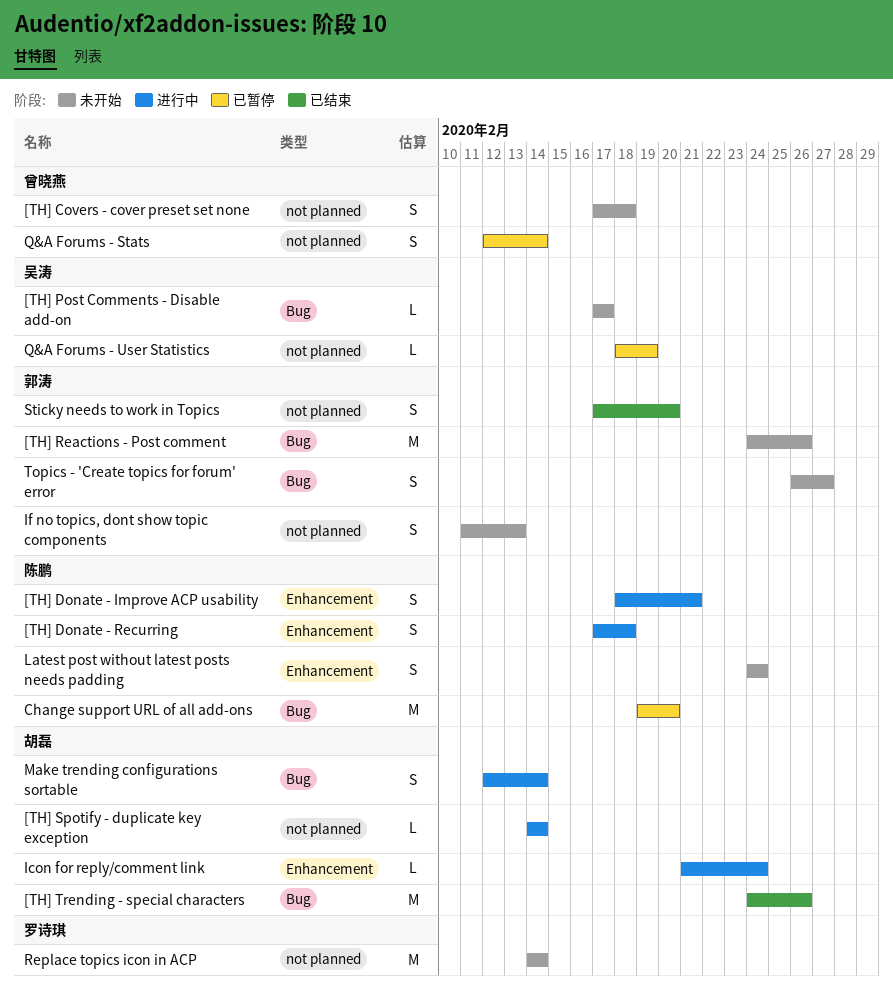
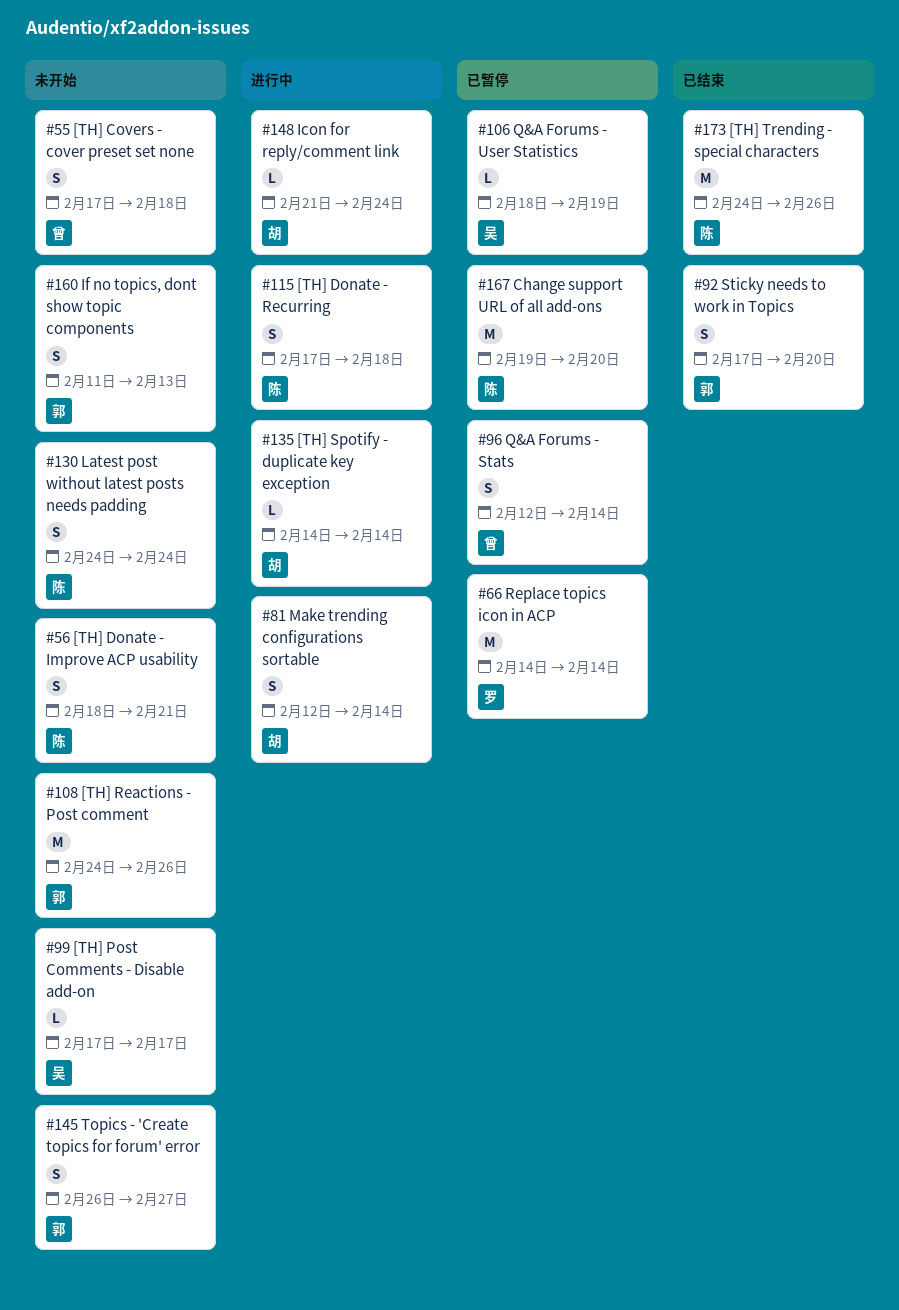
[TH] Donate - Improve ACP usability, status: 进行中 -> 未开始
[TH] Trending - special characters, owner: 胡磊 -> 陈鹏
Replace topics icon in ACP, status: 未开始 -> 已暂停

